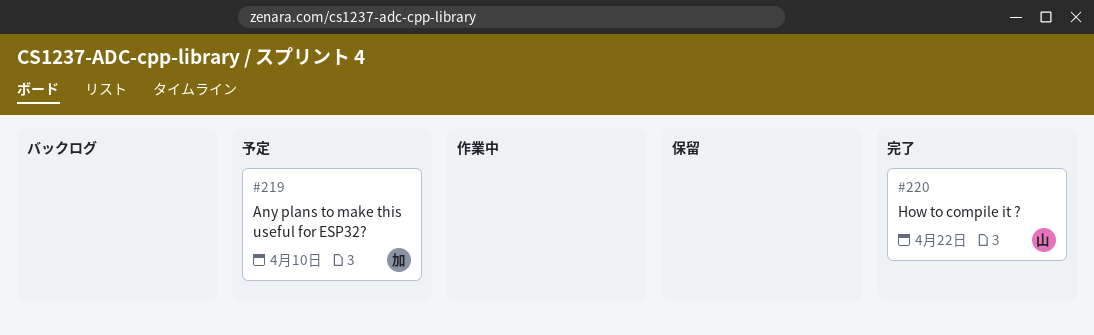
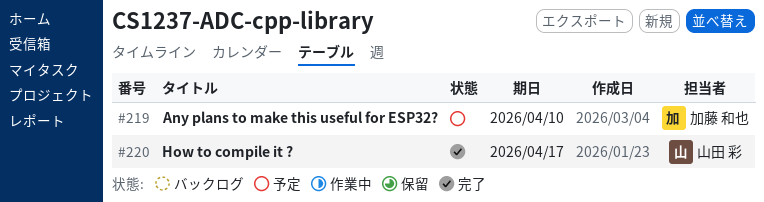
#220, due: Apr 22 -> Apr 17

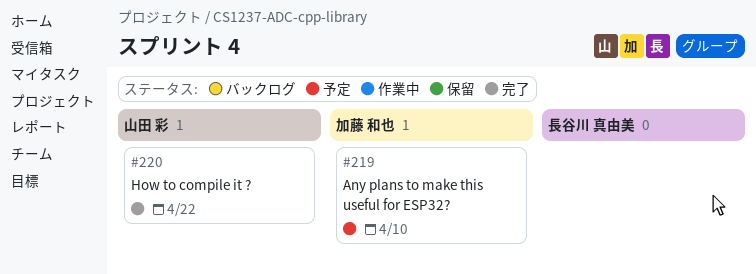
#220, due: Apr 17 -> Apr 22

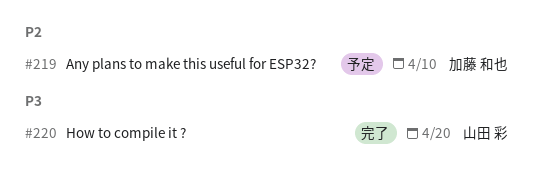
#220, due: Apr 22 -> Apr 20

